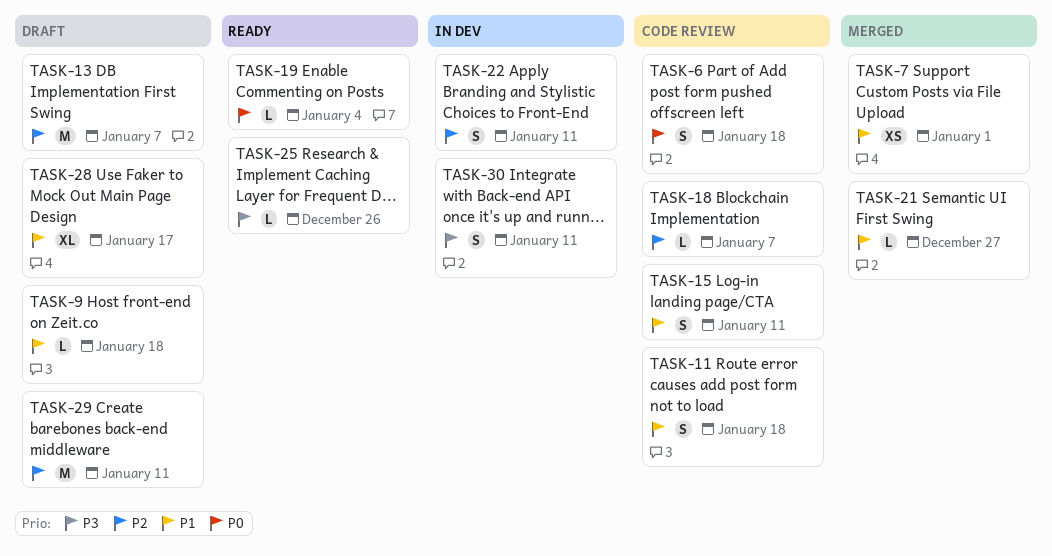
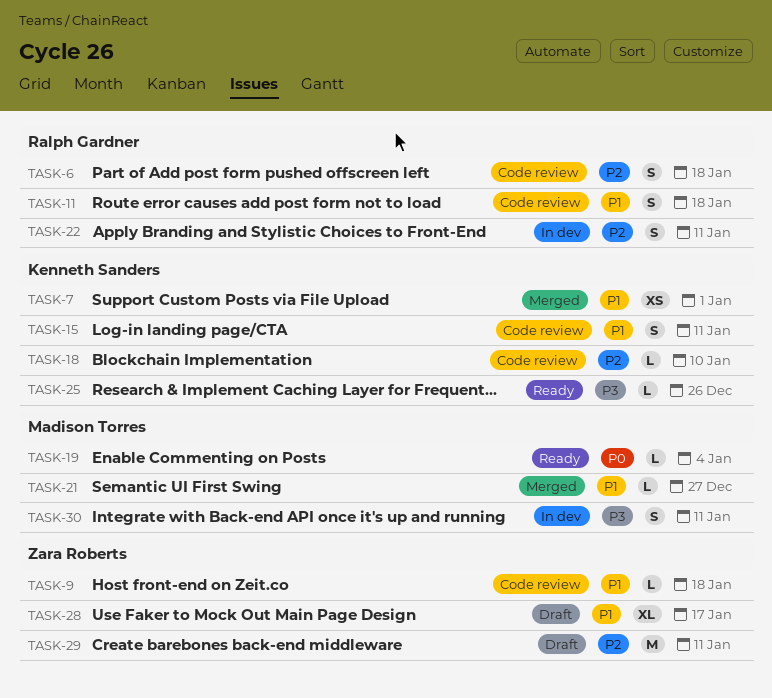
TASK-6, priority: P0 -> P2
TASK-9, status: Draft -> Code review
TASK-13: present -> none
TASK-18, due: Jan 7 -> Jan 10

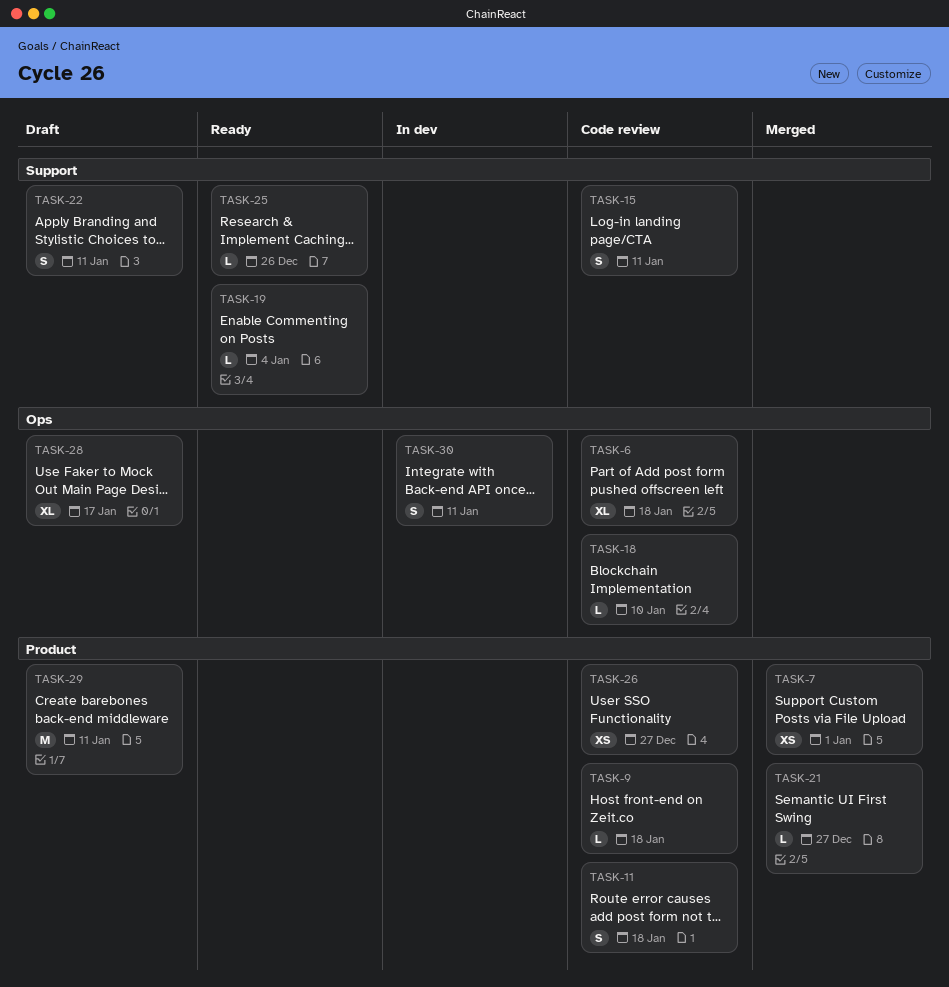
TASK-6, estimate: S -> XL
TASK-22, status: In dev -> Draft
TASK-26: none -> present

